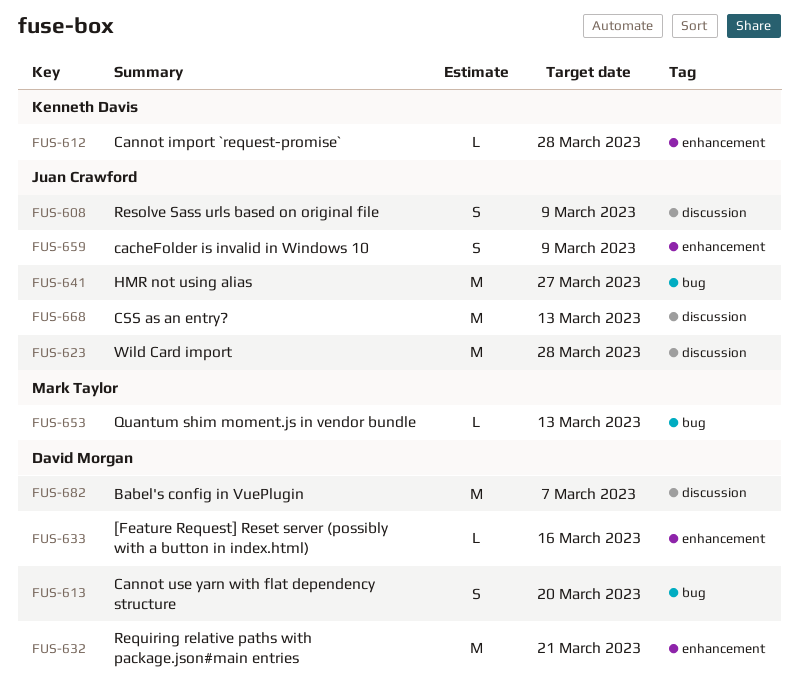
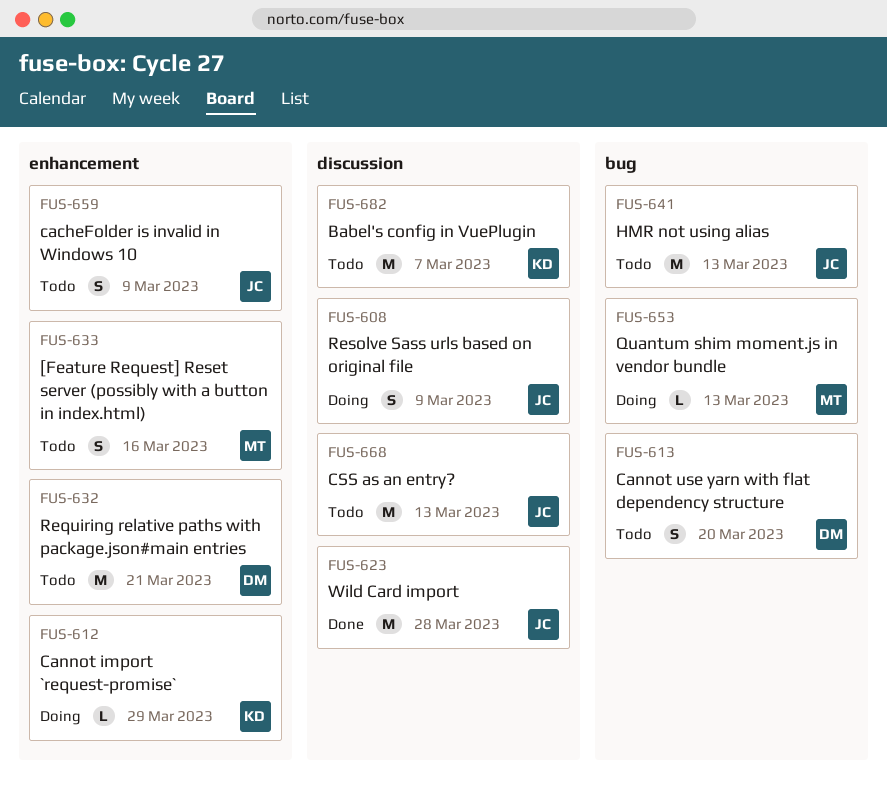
FUS-612, due: Mar 28 -> Mar 29
FUS-633, owner: David Morgan -> Mark Taylor
FUS-633, estimate: L -> S
FUS-641, due: Mar 27 -> Mar 13
FUS-682, owner: David Morgan -> Kenneth Davis

